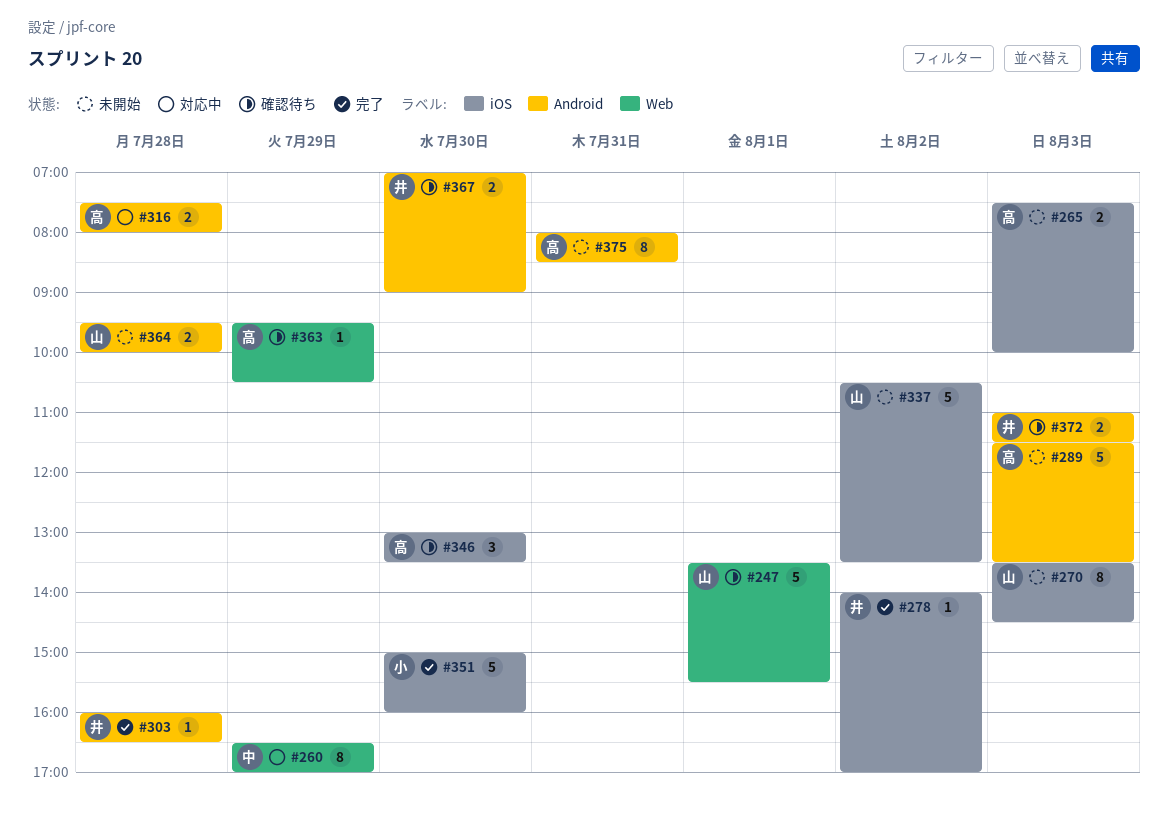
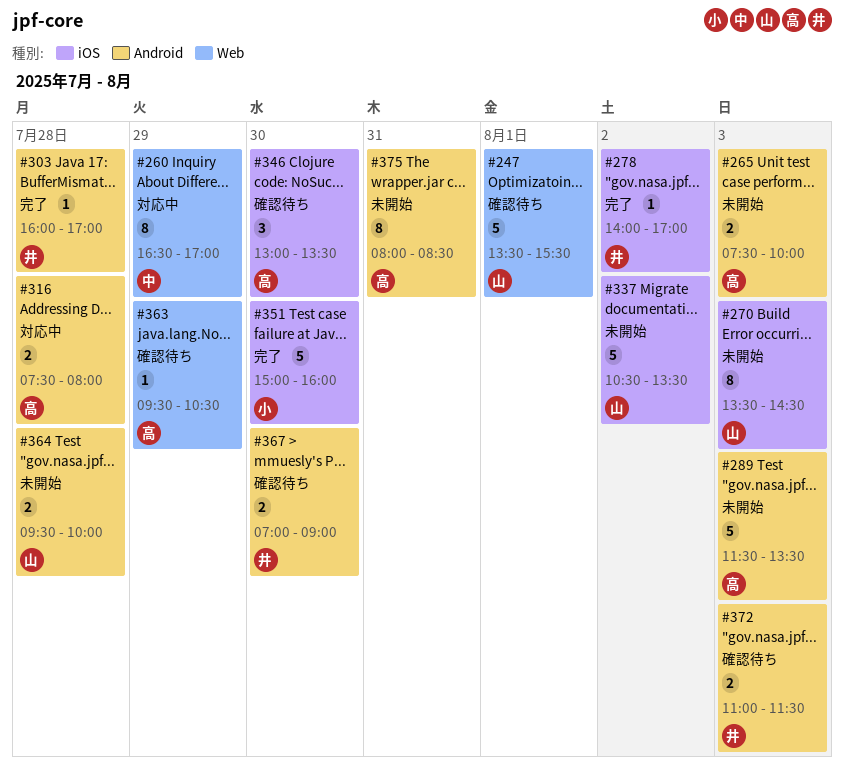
#265, label: iOS -> Android
#303, ends: 16:30 -> 17:00

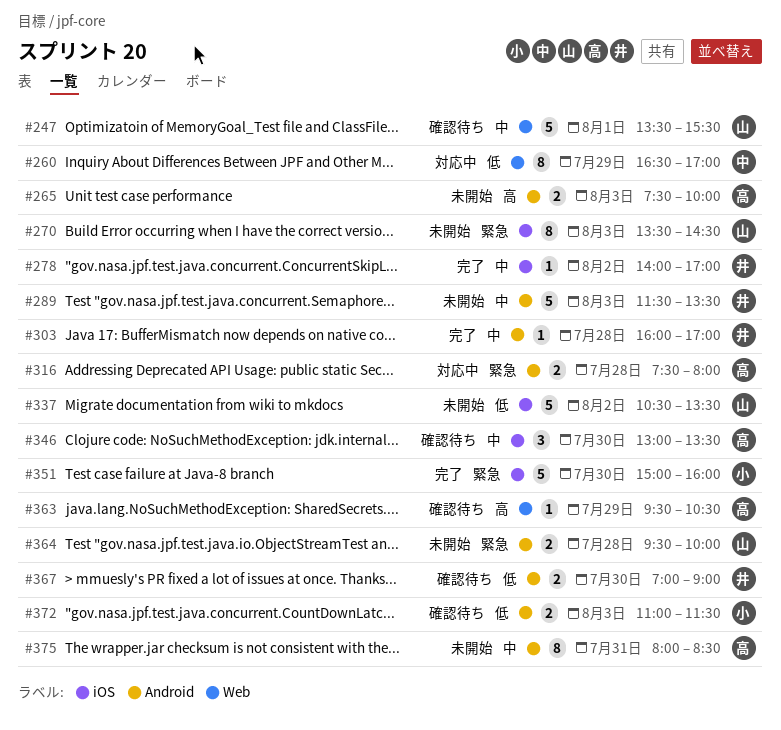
#289, owner: 高 -> 井
#372, owner: 井 -> 小

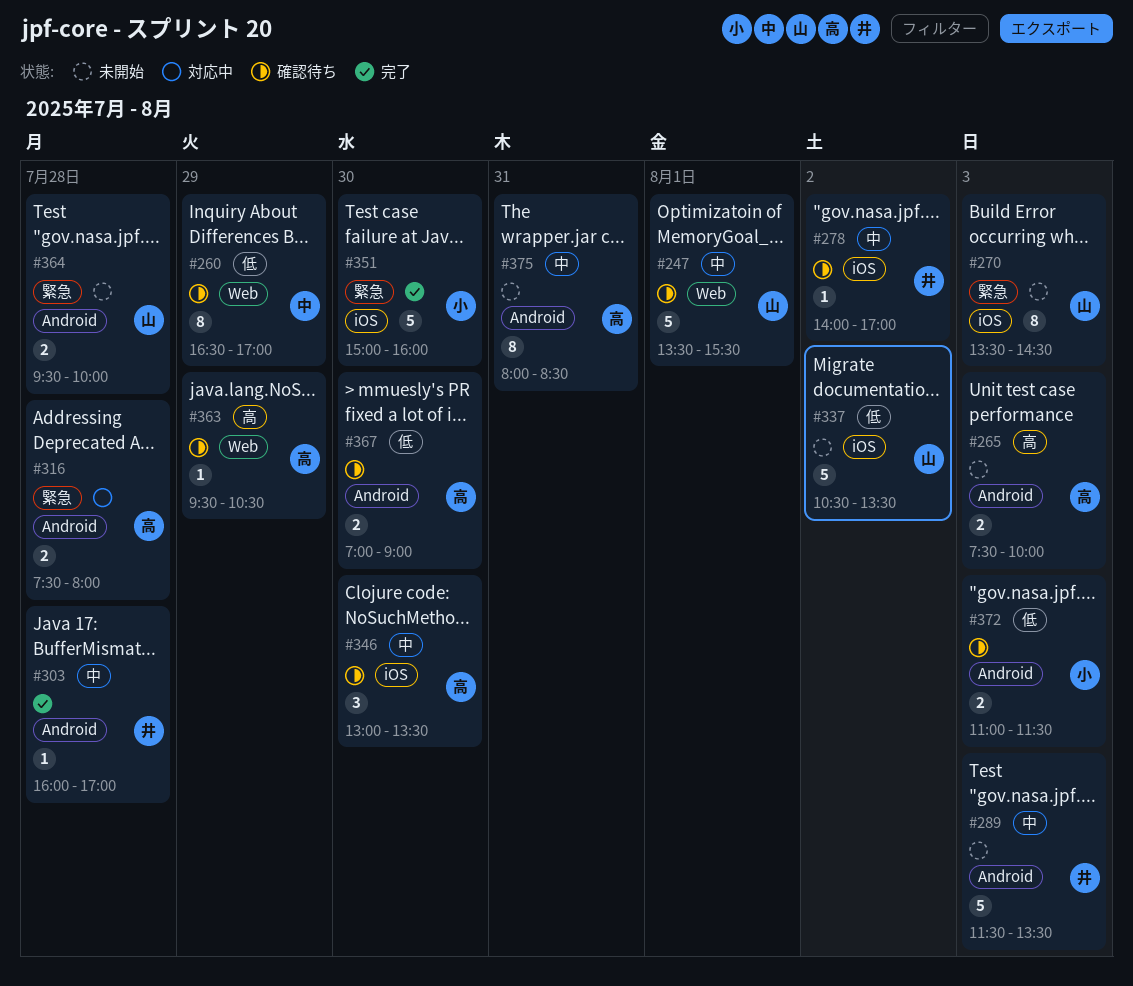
#260, status: 対応中 -> 確認待ち
#278, status: 完了 -> 確認待ち
#367, owner: 井 -> 高

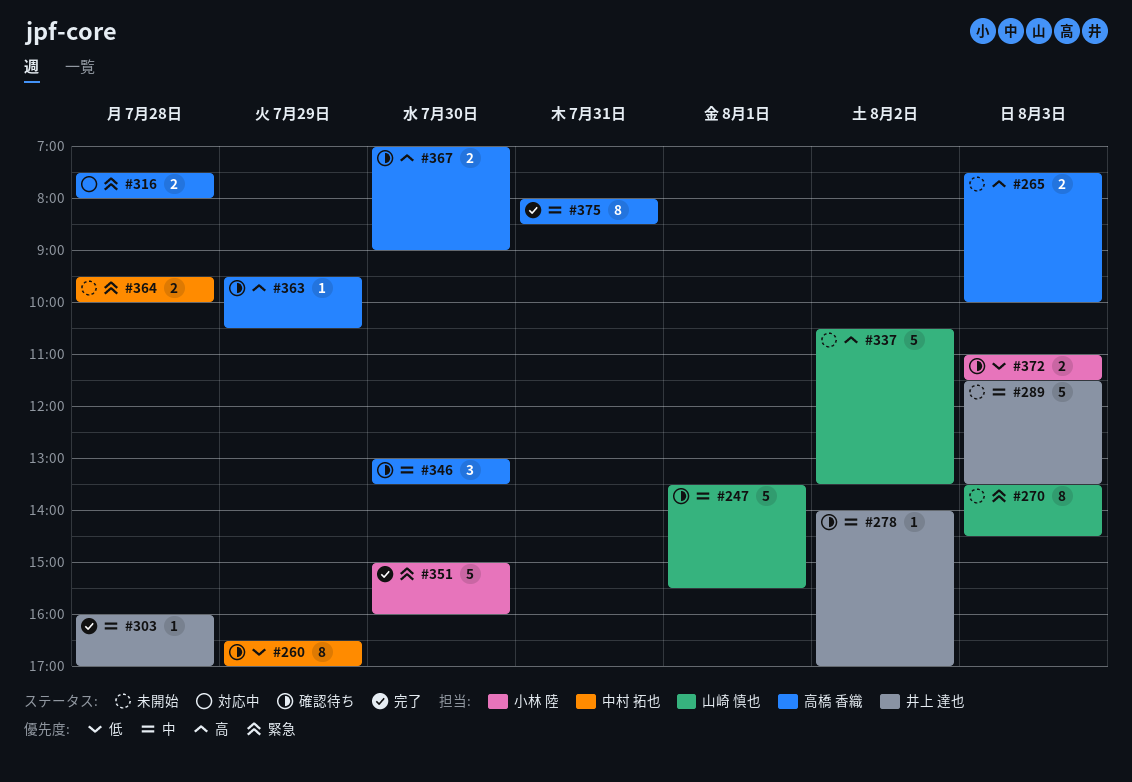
#337, priority: 低 -> 高
#364, owner: 山崎 慎也 -> 中村 拓也
#367, priority: 低 -> 高
#375, status: 未開始 -> 完了

